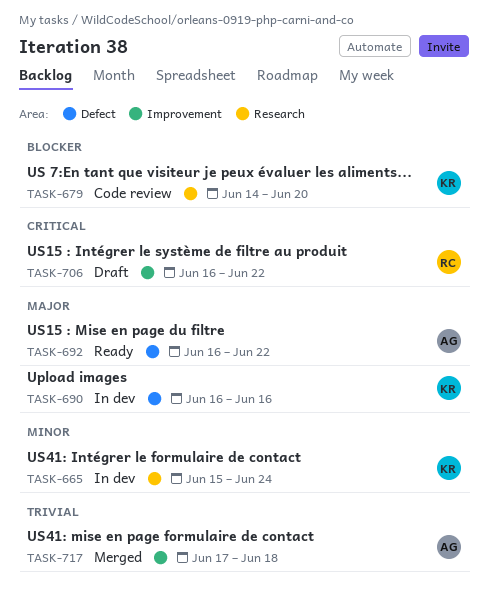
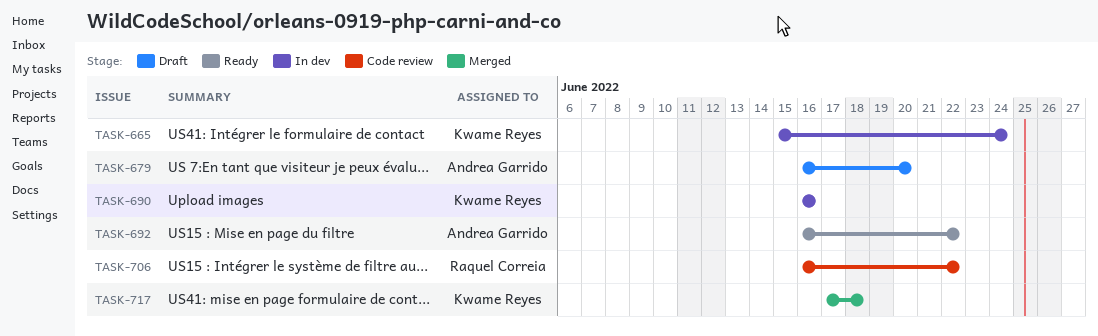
TASK-679, status: Code review -> Draft
TASK-679, owner: Kwame Reyes -> Andrea Garrido
TASK-679, start: Jun 14 -> Jun 16
TASK-706, status: Draft -> Code review
TASK-717, owner: Andrea Garrido -> Kwame Reyes

